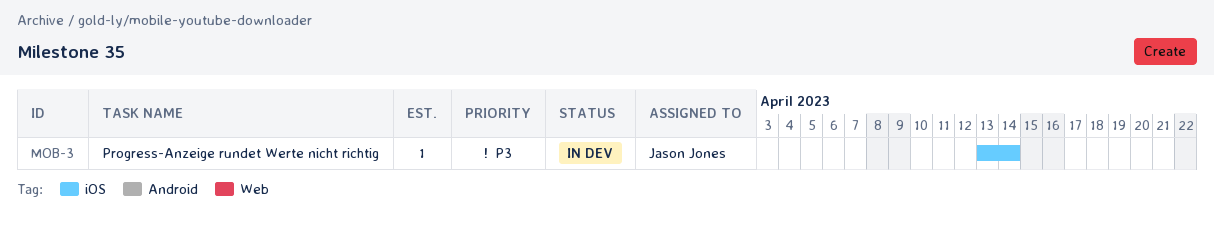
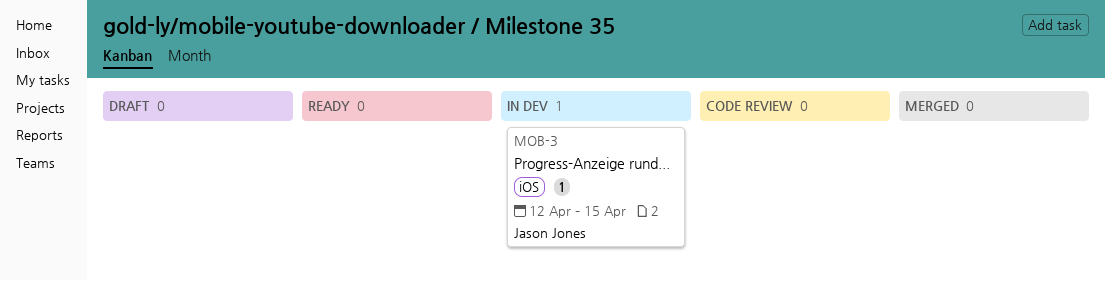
MOB-3, start: Apr 13 -> Apr 12
MOB-3, due: Apr 14 -> Apr 15

